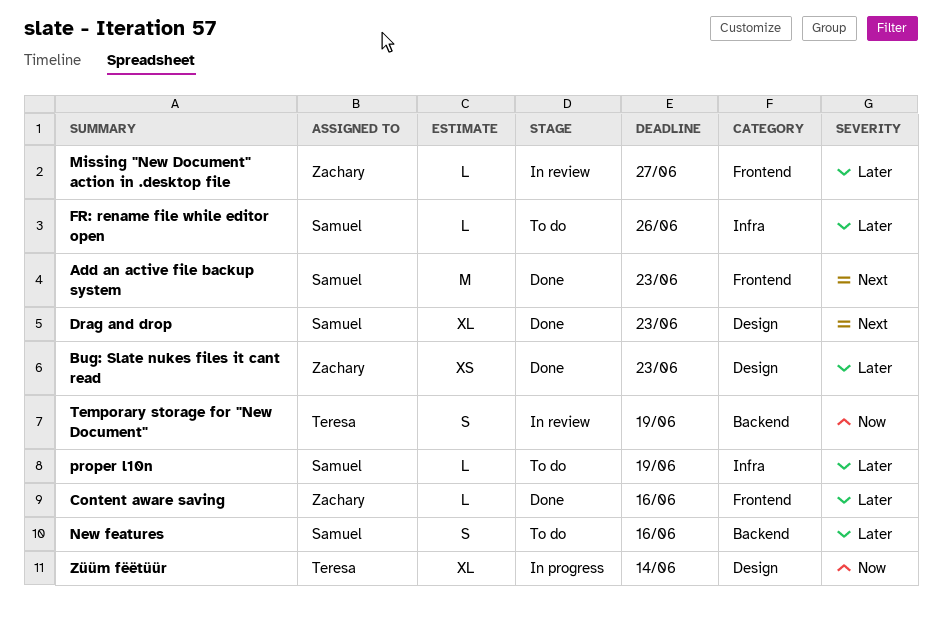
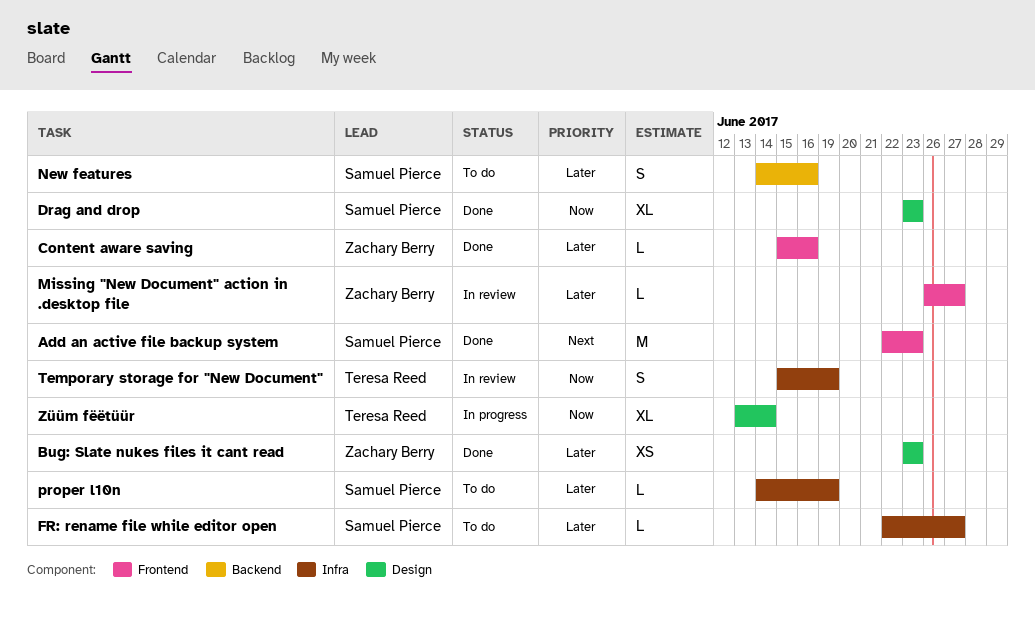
Drag and drop, priority: Next -> Now
FR: rename file while editor open, due: Jun 26 -> Jun 27
Temporary storage for "New Document", label: Backend -> Infra

